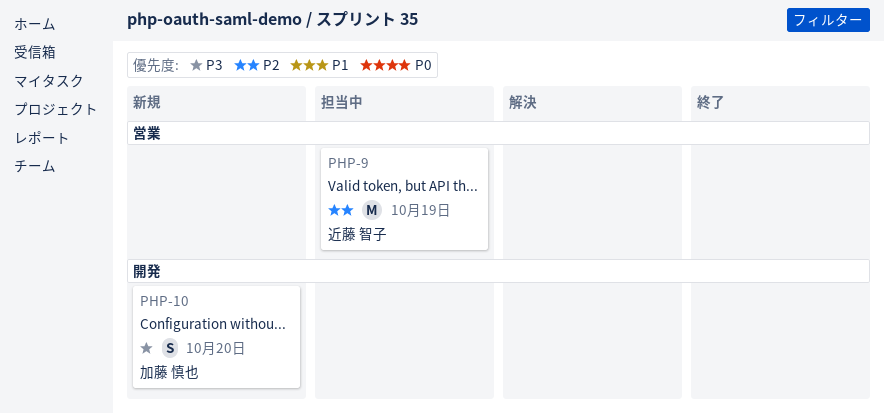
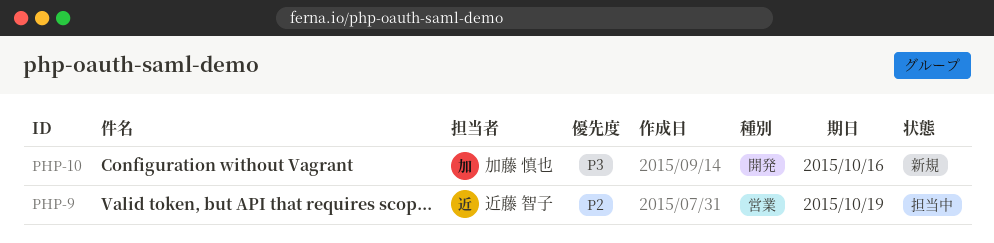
PHP-10, due: Oct 20 -> Oct 16

